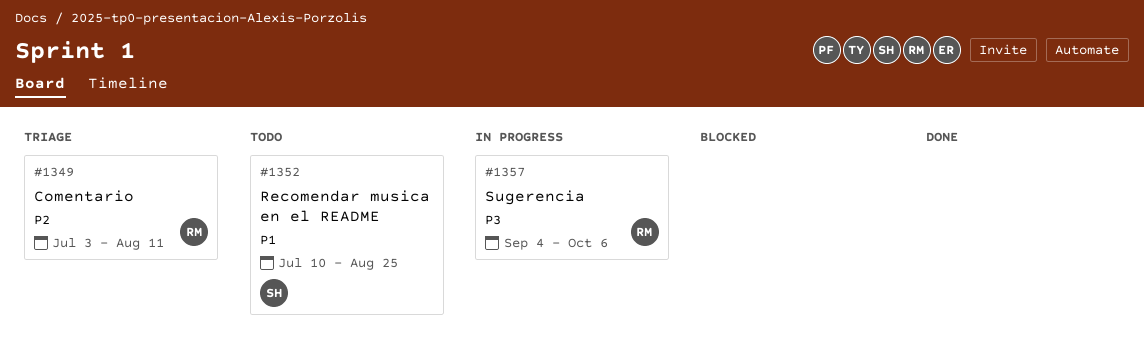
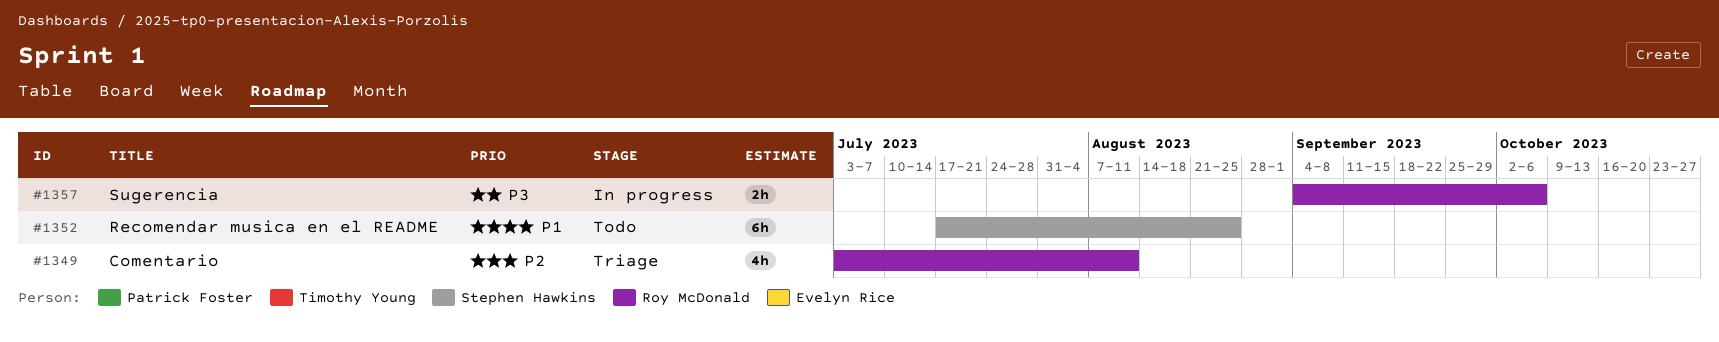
#1352, start: Jul 10 -> Jul 17

